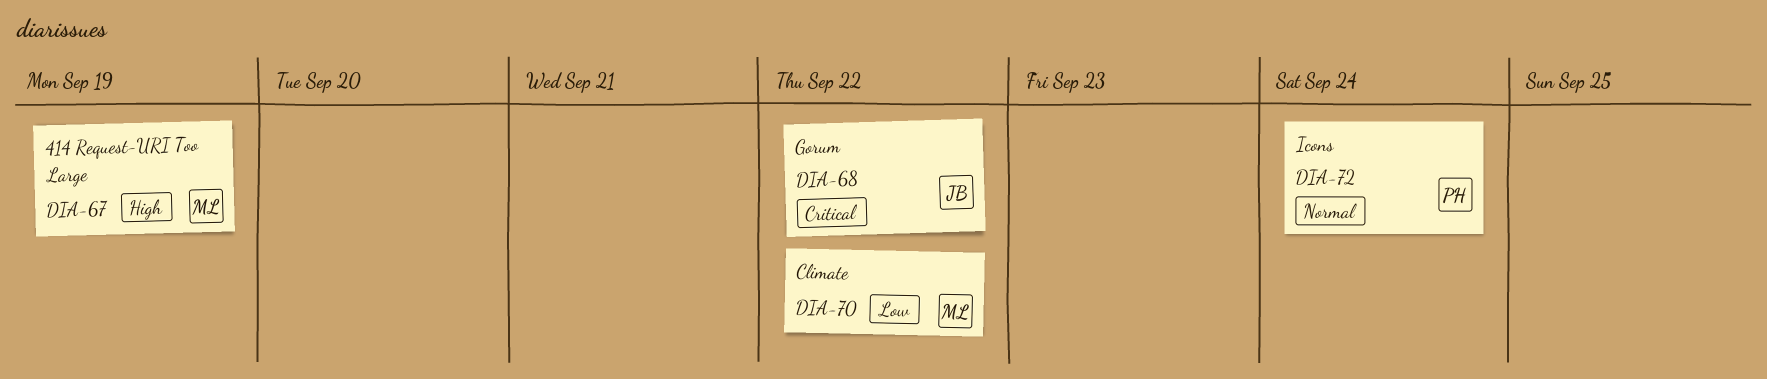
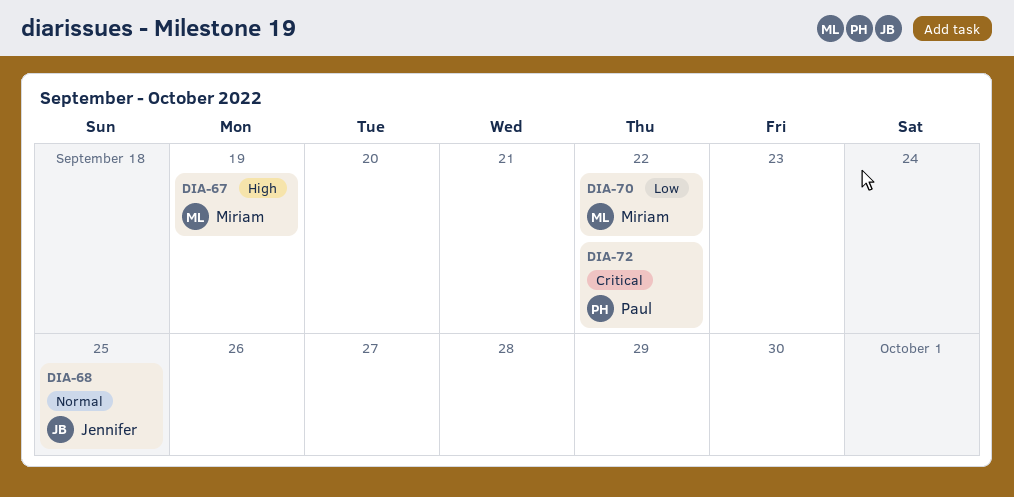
DIA-68, priority: Critical -> Normal
DIA-68, due: Sep 22 -> Sep 25
DIA-72, priority: Normal -> Critical
DIA-72, due: Sep 24 -> Sep 22

